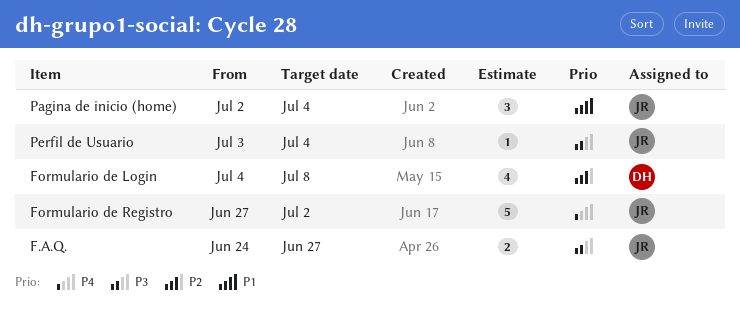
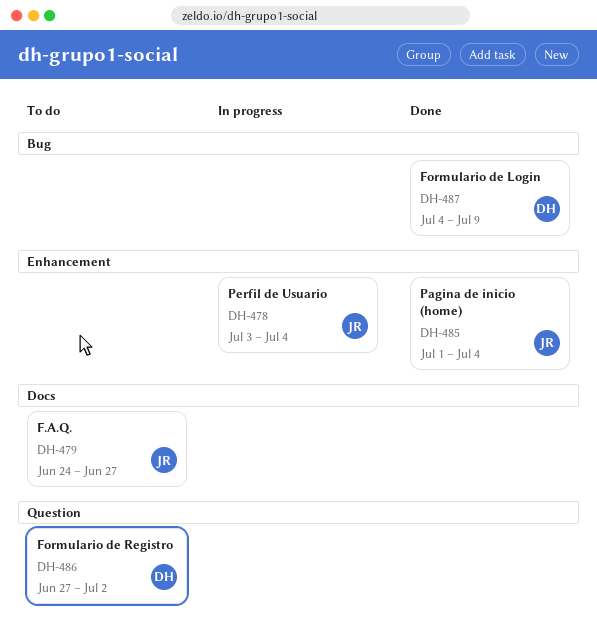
Formulario de Login, due: Jul 8 -> Jul 9
Formulario de Registro, owner: JR -> DH
Pagina de inicio (home), start: Jul 2 -> Jul 1

